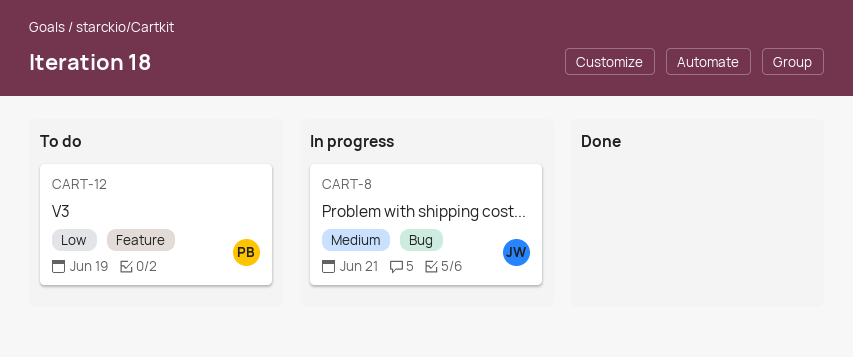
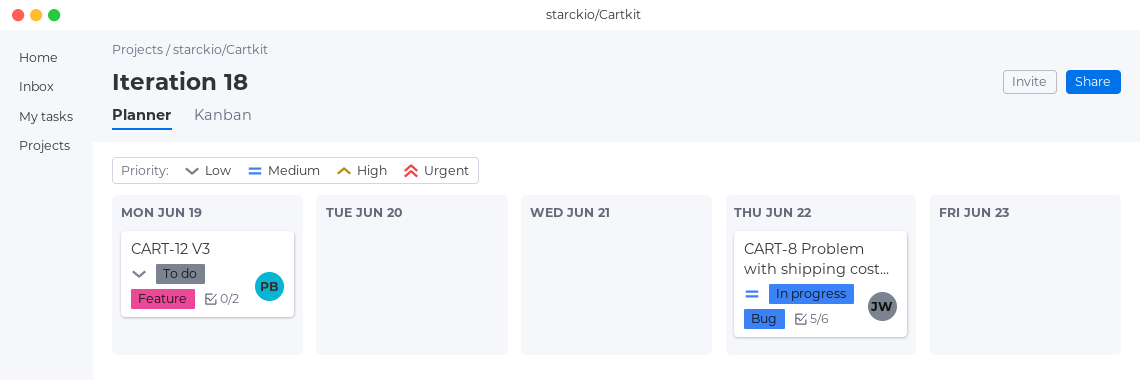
CART-8, due: Jun 21 -> Jun 22

